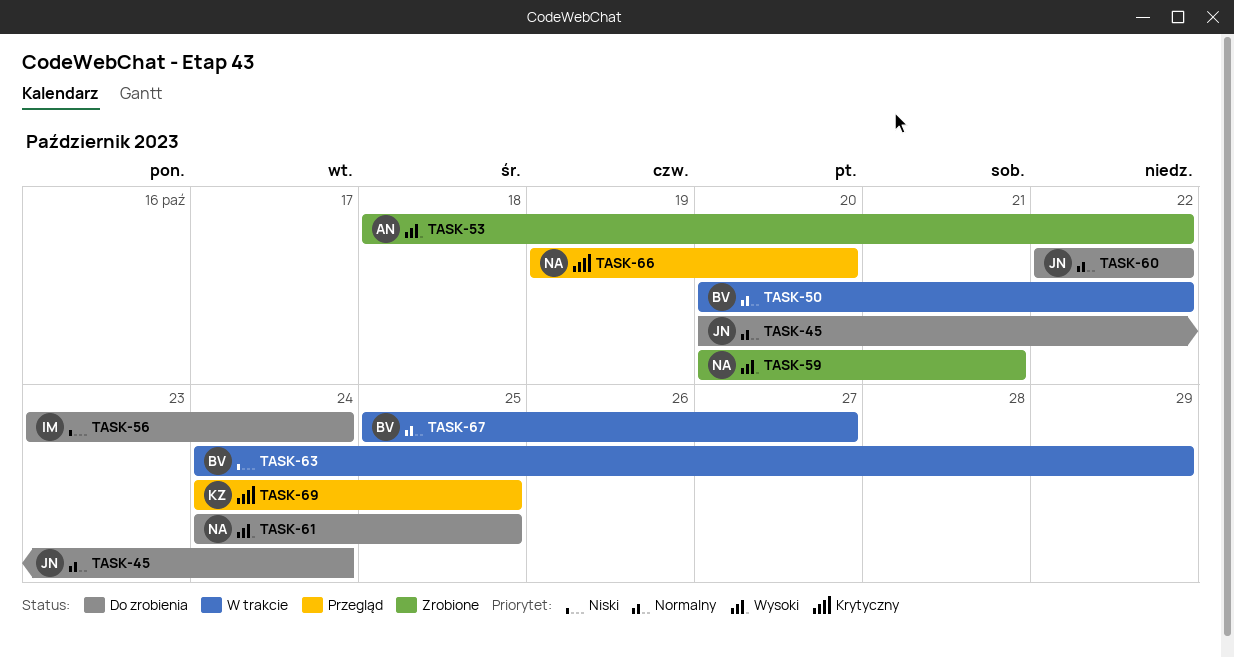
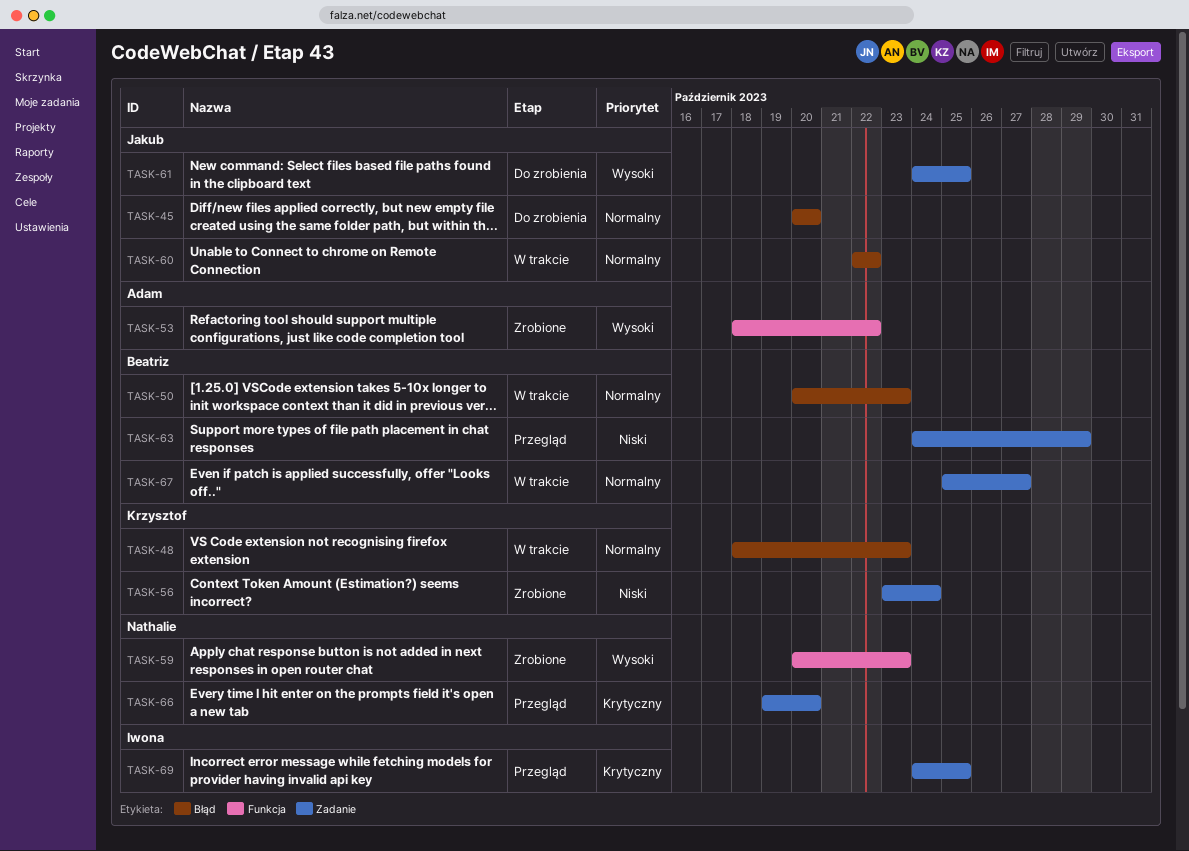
TASK-45, due: Oct 24 -> Oct 20
TASK-48: none -> present
TASK-50, due: Oct 22 -> Oct 23
TASK-56, status: Do zrobienia -> Zrobione
TASK-56, owner: Iwona -> Krzysztof
TASK-59, due: Oct 21 -> Oct 23
TASK-60, status: Do zrobienia -> W trakcie
TASK-61, owner: Nathalie -> Jakub
TASK-63, status: W trakcie -> Przegląd
TASK-69, owner: Krzysztof -> Iwona

